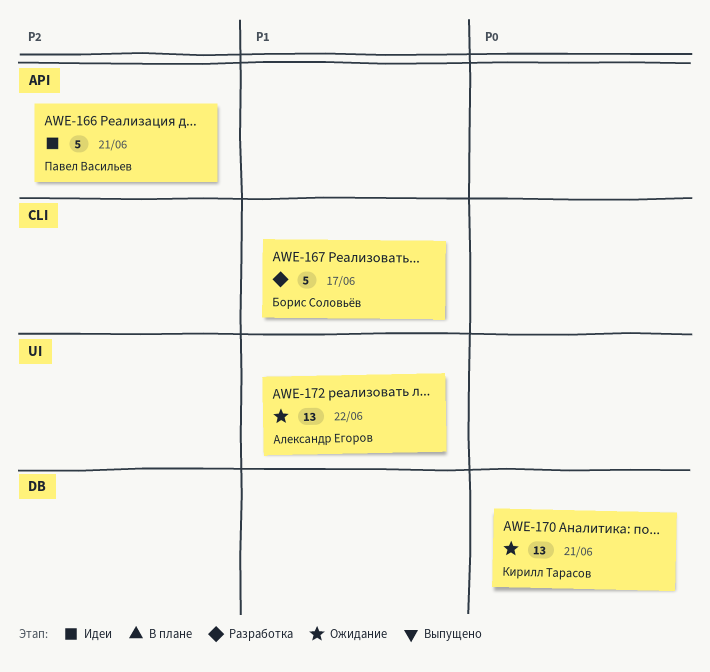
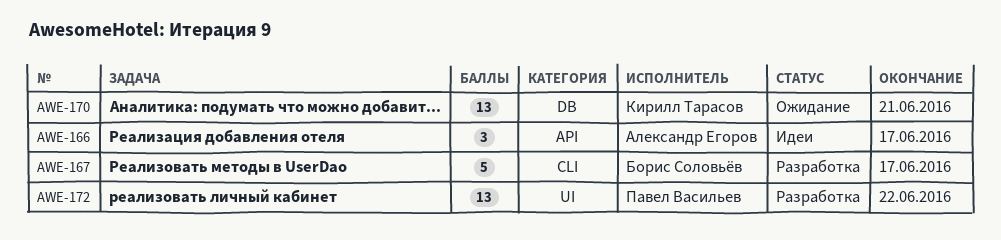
AWE-166, owner: Павел Васильев -> Александр Егоров
AWE-166, estimate: 5 -> 3
AWE-166, due: Jun 21 -> Jun 17
AWE-172, status: Ожидание -> Разработка
AWE-172, owner: Александр Егоров -> Павел Васильев

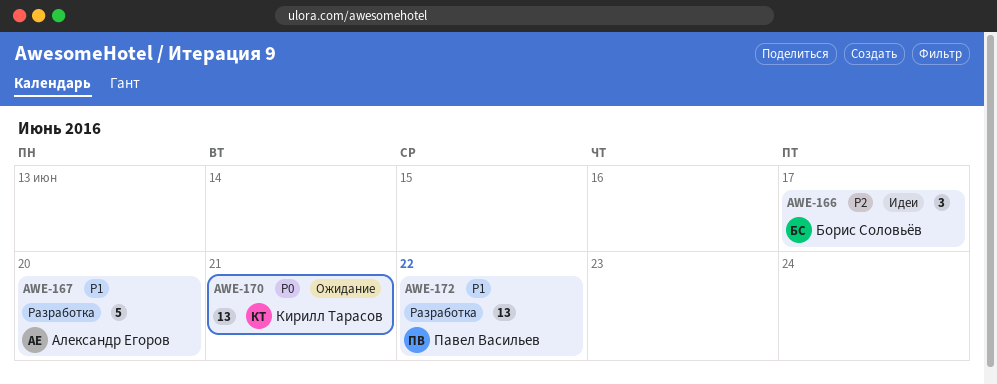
AWE-166, owner: Александр Егоров -> Борис Соловьёв
AWE-167, owner: Борис Соловьёв -> Александр Егоров
AWE-167, due: Jun 17 -> Jun 20

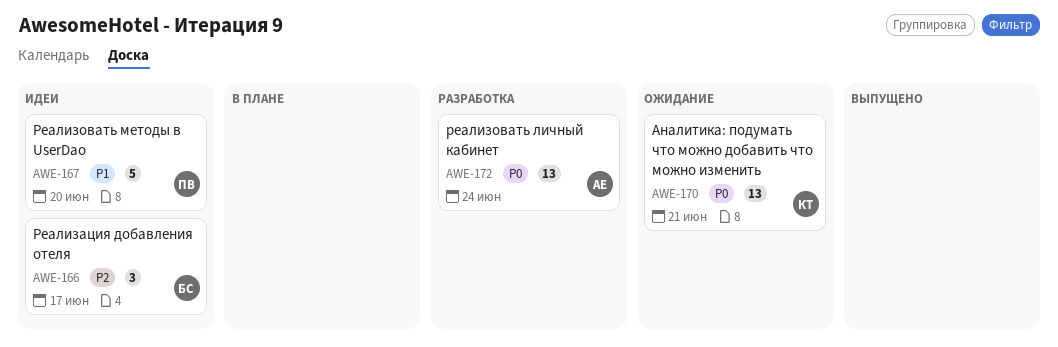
AWE-167, status: Разработка -> Идеи
AWE-167, owner: Александр Егоров -> Павел Васильев
AWE-172, owner: Павел Васильев -> Александр Егоров
AWE-172, priority: P1 -> P0
AWE-172, due: Jun 22 -> Jun 24

